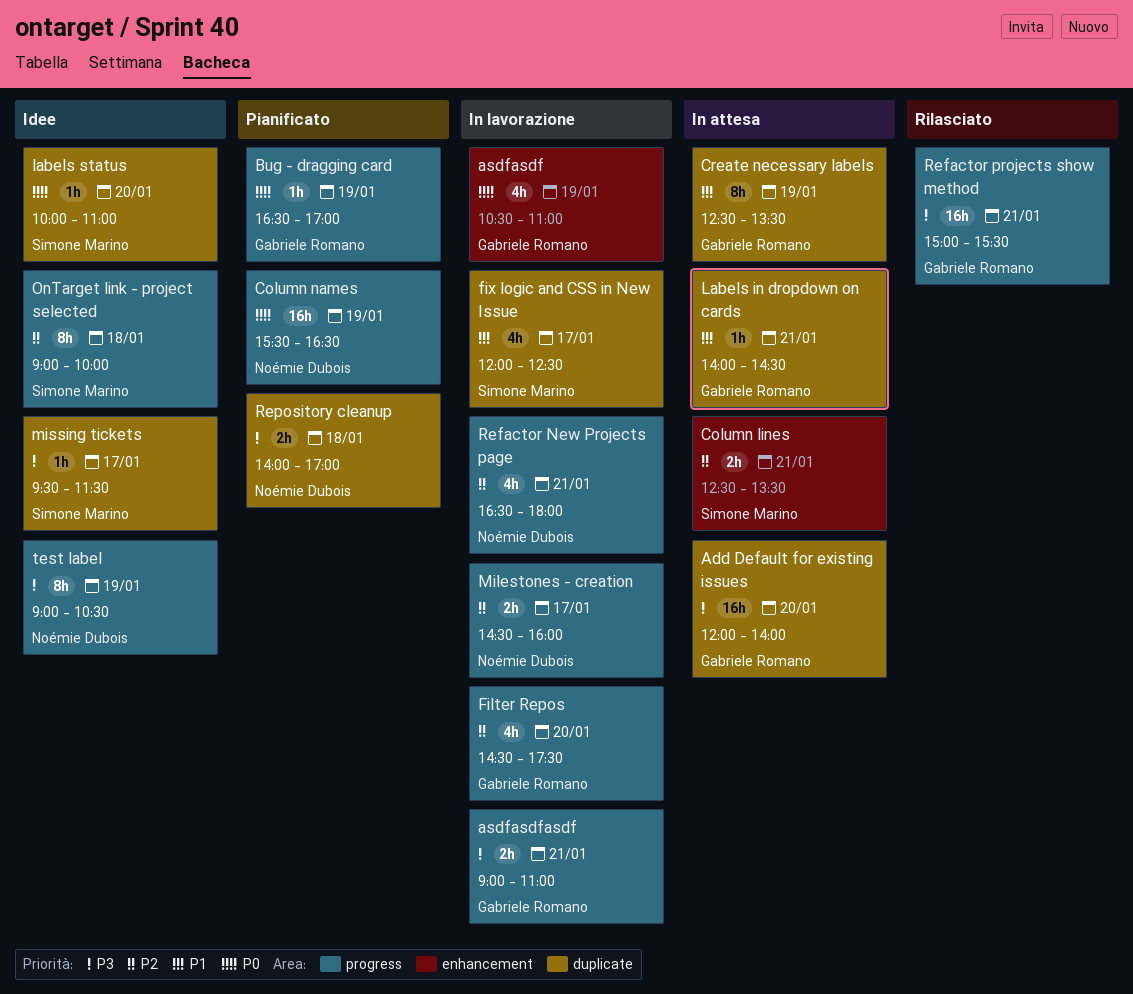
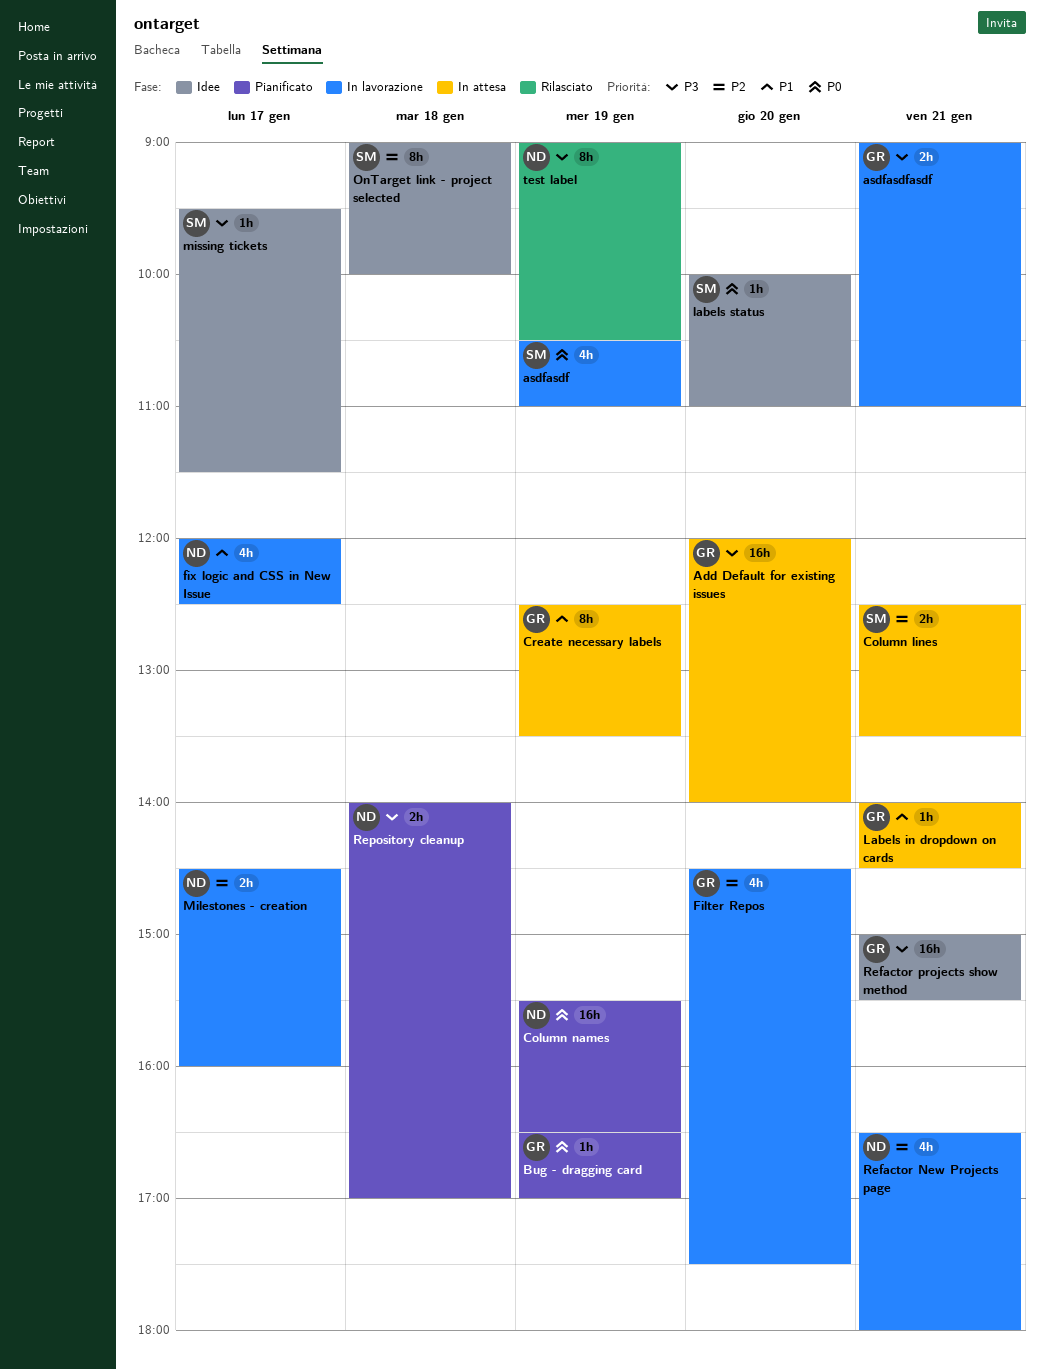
asdfasdf, owner: Gabriele Romano -> Simone Marino
fix logic and CSS in New Issue, owner: Simone Marino -> Noémie Dubois
Refactor projects show method, status: Rilasciato -> Idee
test label, status: Idee -> Rilasciato

